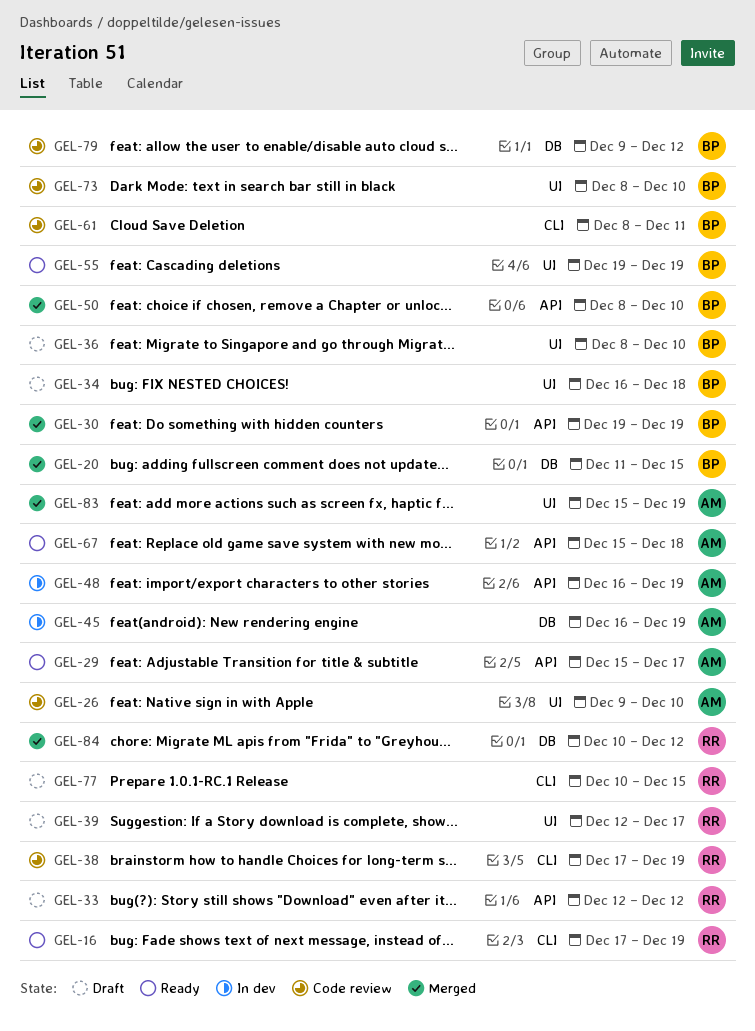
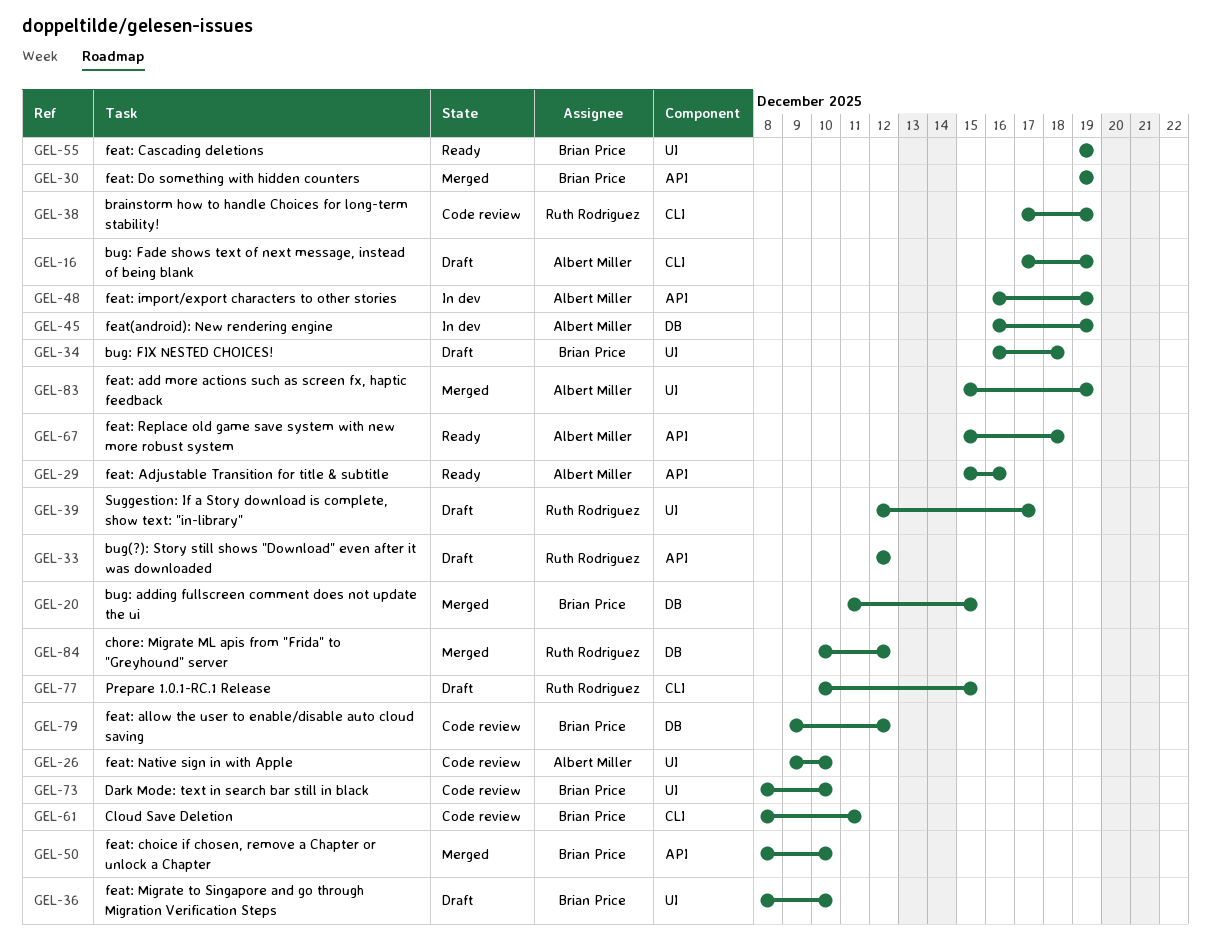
GEL-16, status: Ready -> Draft
GEL-16, owner: Ruth Rodriguez -> Albert Miller
GEL-29, due: Dec 17 -> Dec 16

